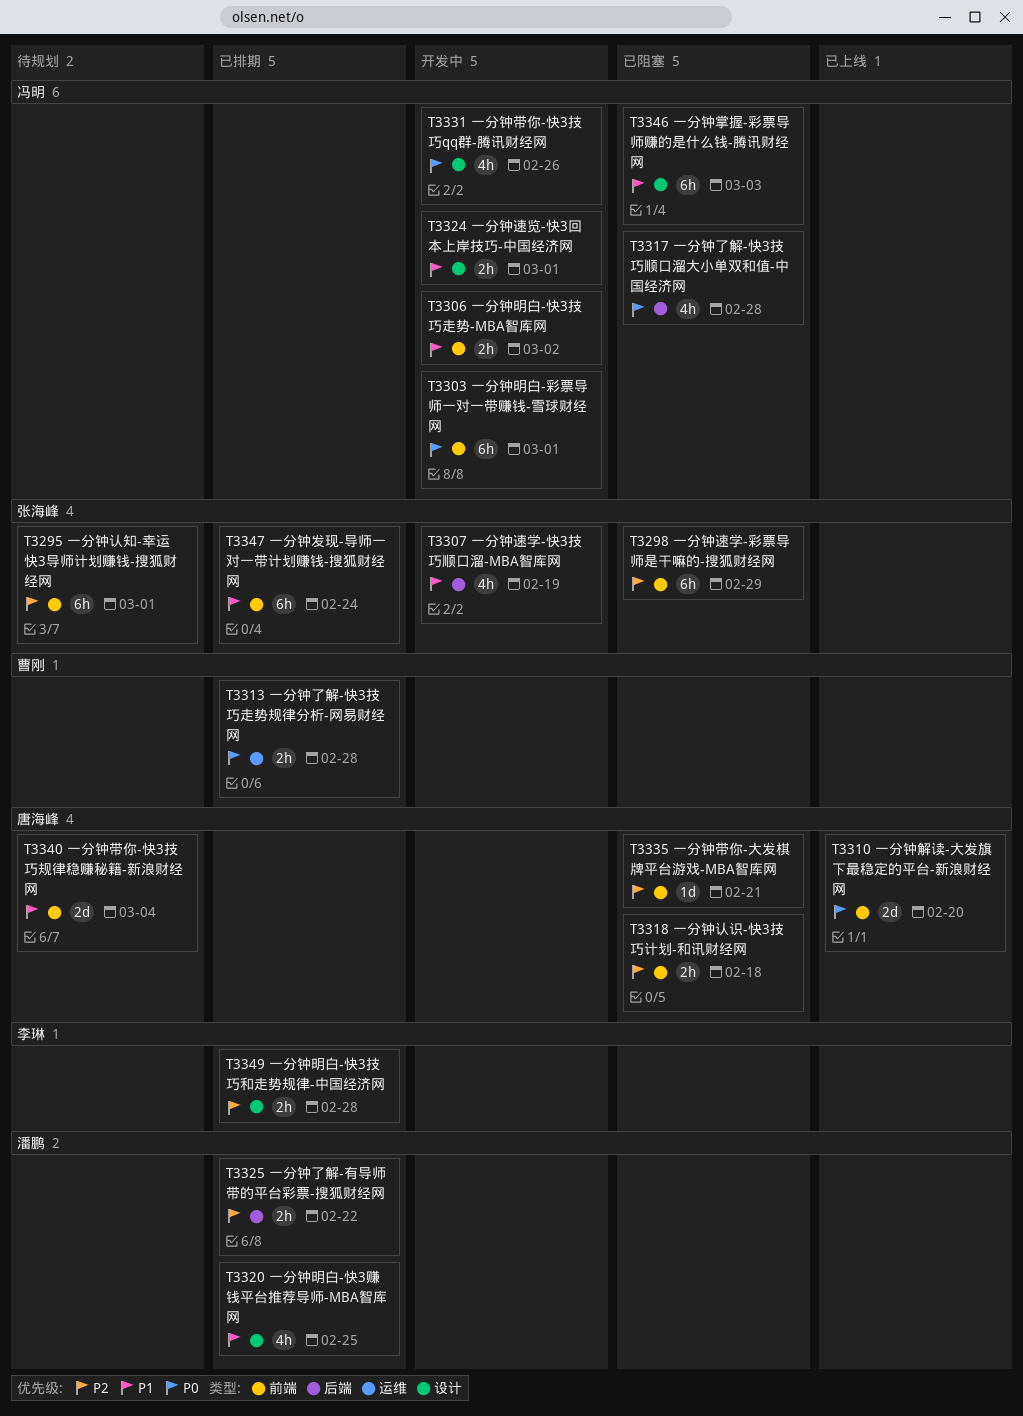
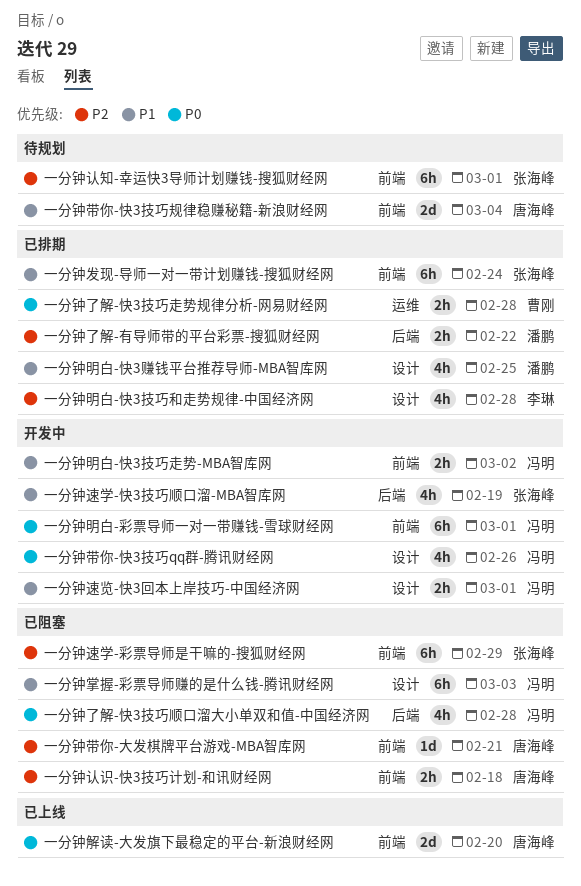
一分钟明白-快3技巧和走势规律-中国经济网, estimate: 2h -> 4h

